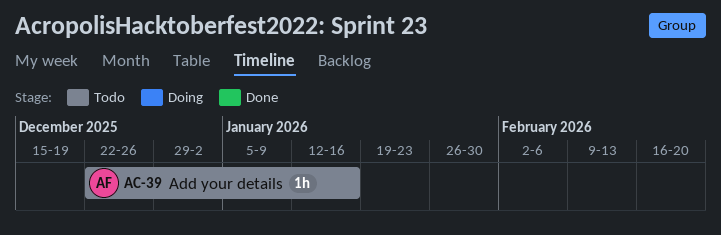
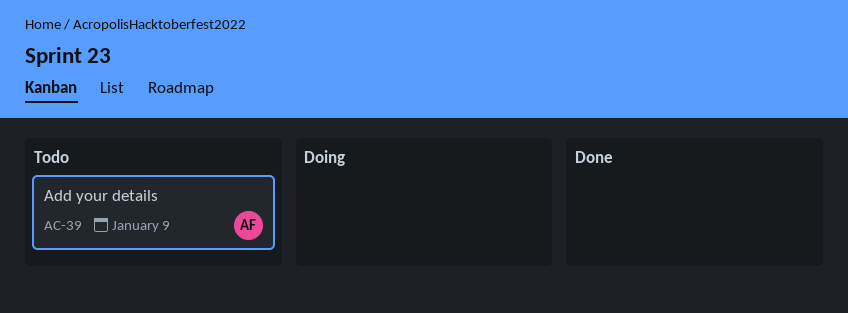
AC-39, due: Jan 16 -> Jan 9

